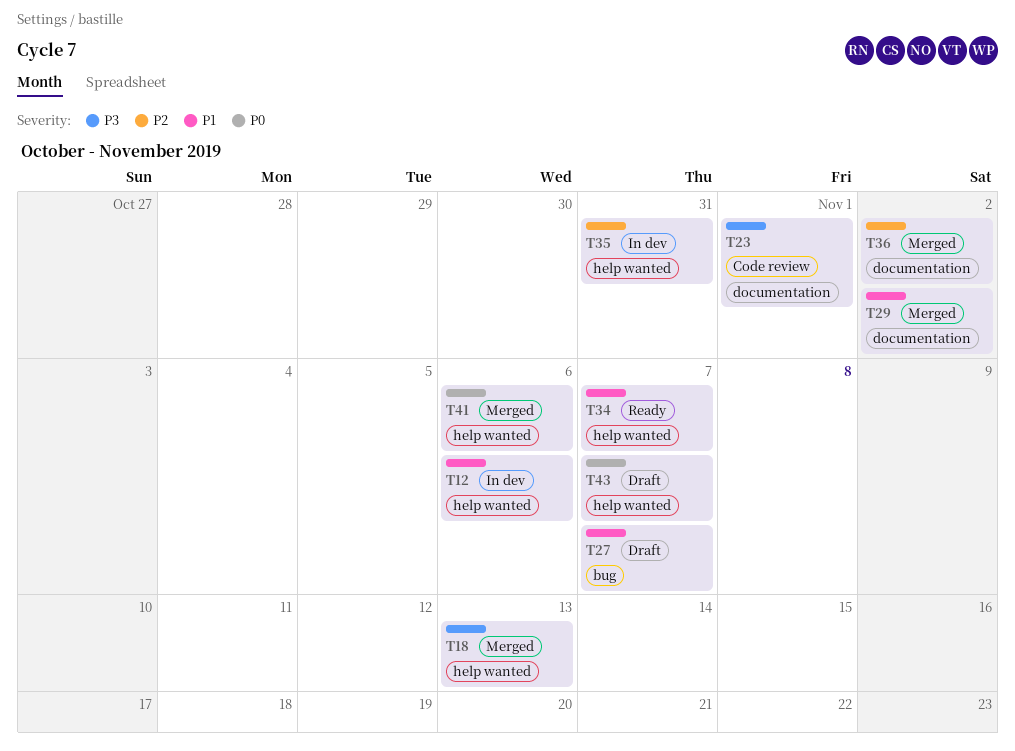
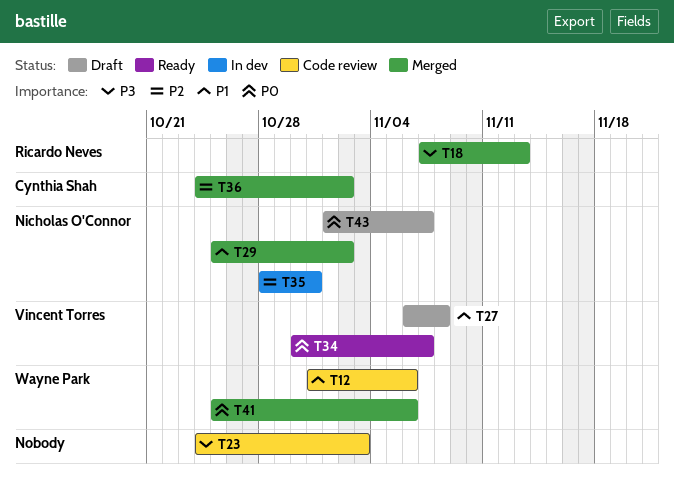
T12, status: In dev -> Code review
T23, due: Nov 1 -> Nov 3
T27, due: Nov 7 -> Nov 8
T34, priority: P1 -> P0

